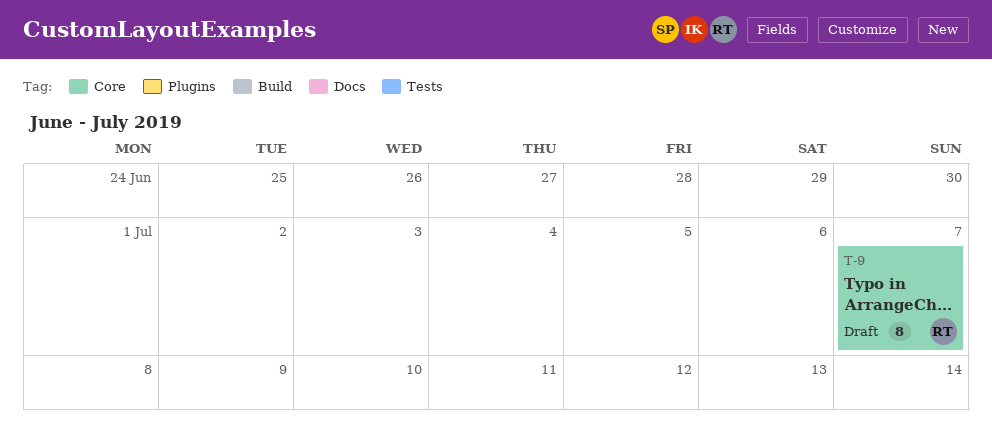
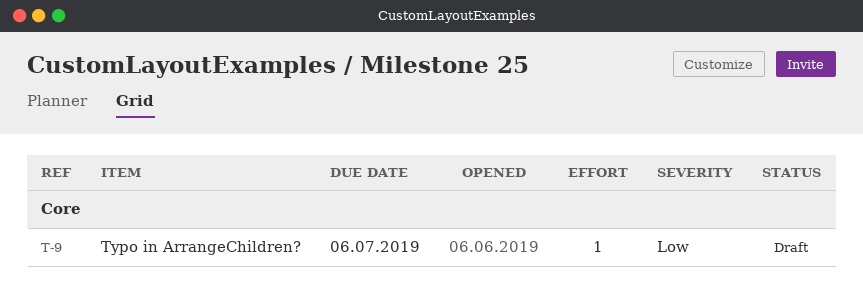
T-9, estimate: 8 -> 1
T-9, due: Jul 7 -> Jul 6

